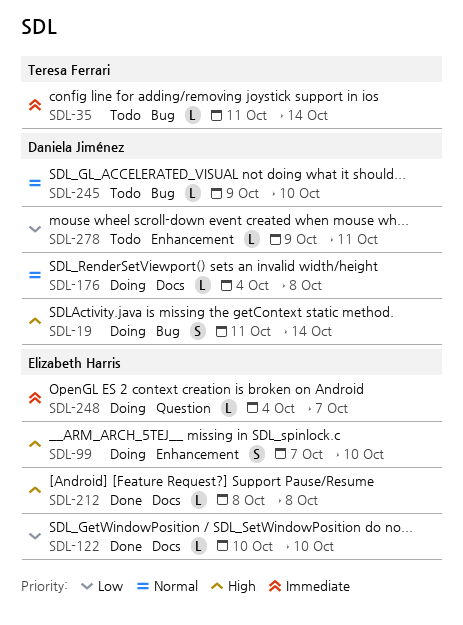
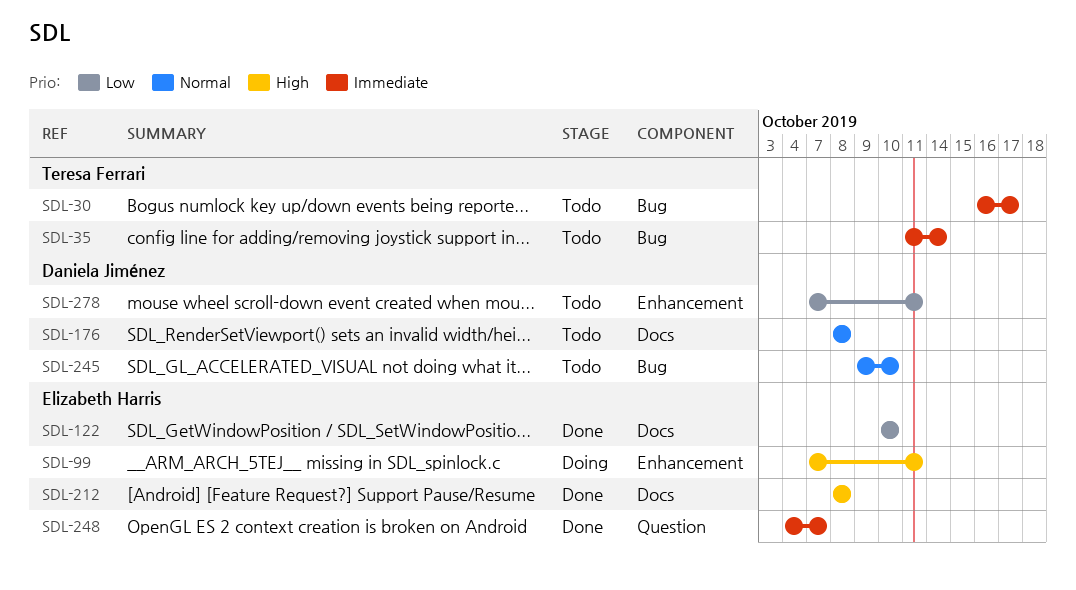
SDL-19: present -> none
SDL-30: none -> present
SDL-99, due: Oct 10 -> Oct 11
SDL-176, status: Doing -> Todo
SDL-176, start: Oct 4 -> Oct 8
SDL-248, status: Doing -> Done
SDL-278, start: Oct 9 -> Oct 7

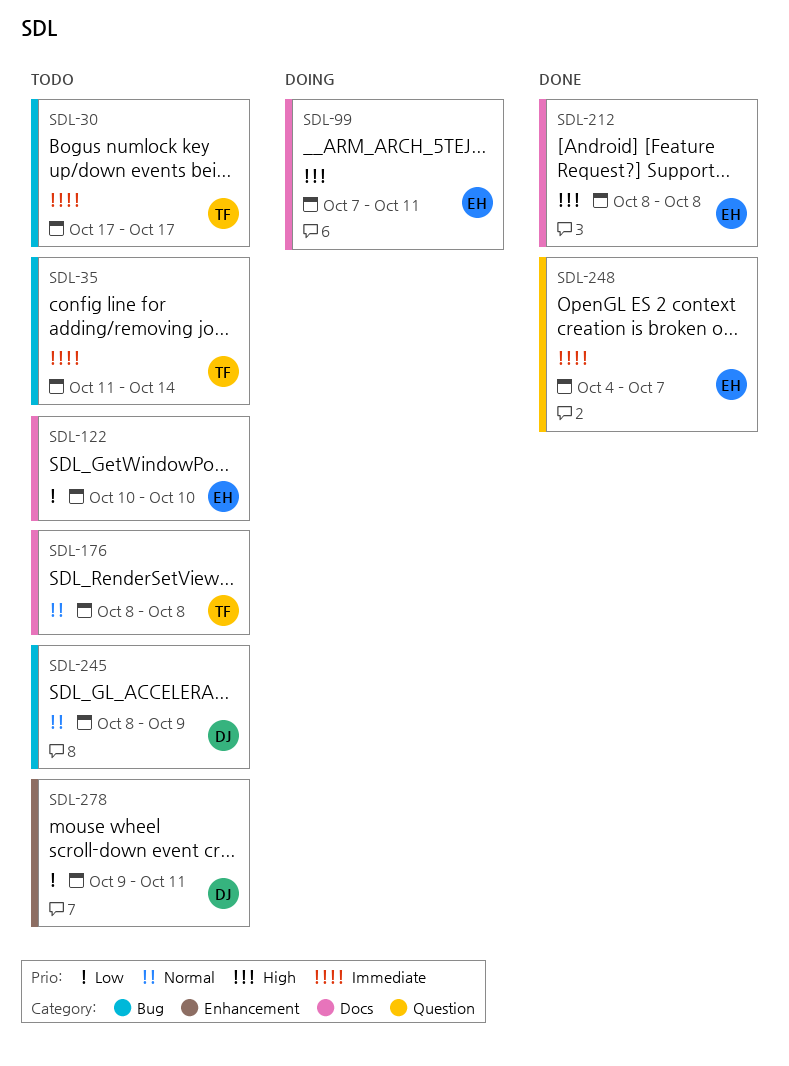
SDL-30, start: Oct 16 -> Oct 17
SDL-99, label: Enhancement -> Docs
SDL-122, status: Done -> Todo
SDL-176, owner: Daniela Jiménez -> Teresa Ferrari
SDL-245, start: Oct 9 -> Oct 8
SDL-245, due: Oct 10 -> Oct 9
SDL-278, start: Oct 7 -> Oct 9

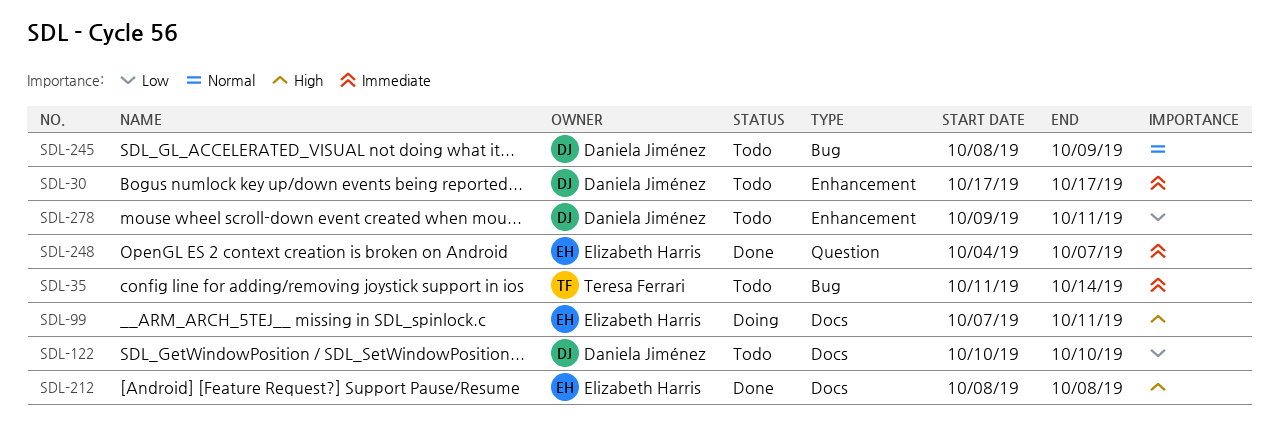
SDL-30, owner: Teresa Ferrari -> Daniela Jiménez
SDL-30, label: Bug -> Enhancement
SDL-122, owner: Elizabeth Harris -> Daniela Jiménez
SDL-176: present -> none

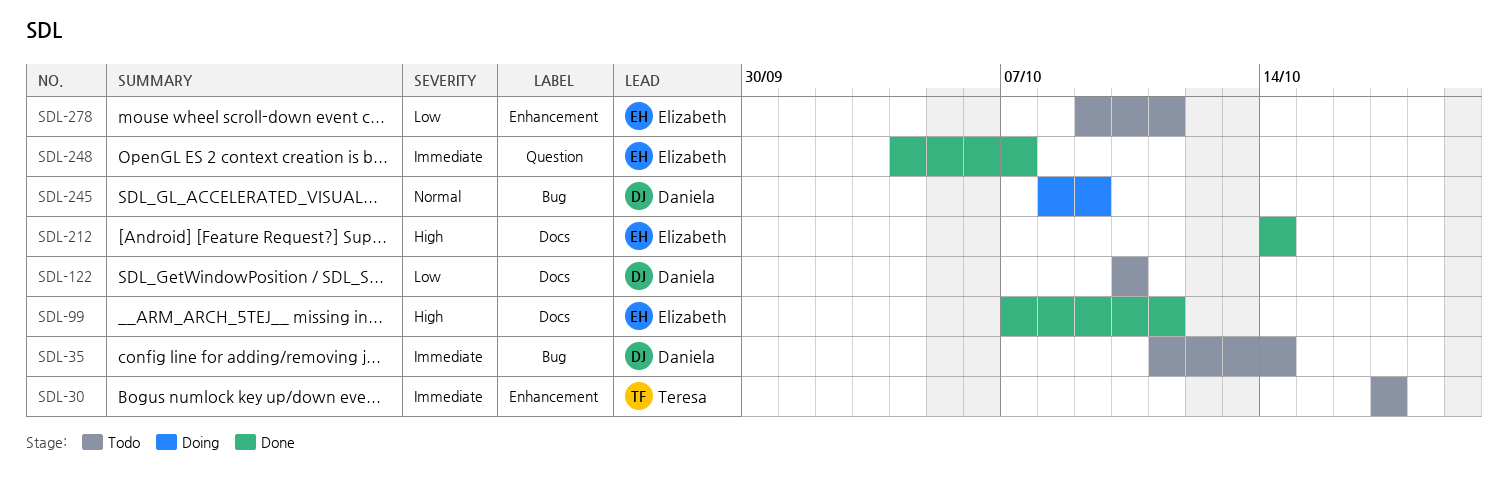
SDL-30, owner: Daniela Jiménez -> Teresa Ferrari
SDL-35, owner: Teresa Ferrari -> Daniela Jiménez
SDL-99, status: Doing -> Done
SDL-212, start: Oct 8 -> Oct 14
SDL-212, due: Oct 8 -> Oct 14
SDL-245, status: Todo -> Doing
SDL-278, owner: Daniela Jiménez -> Elizabeth Harris

